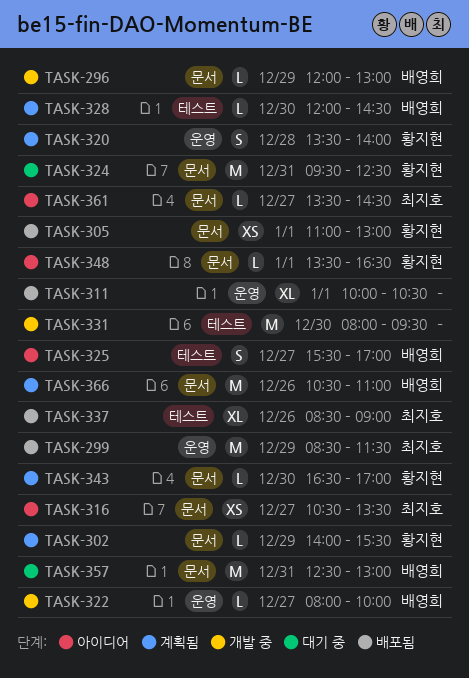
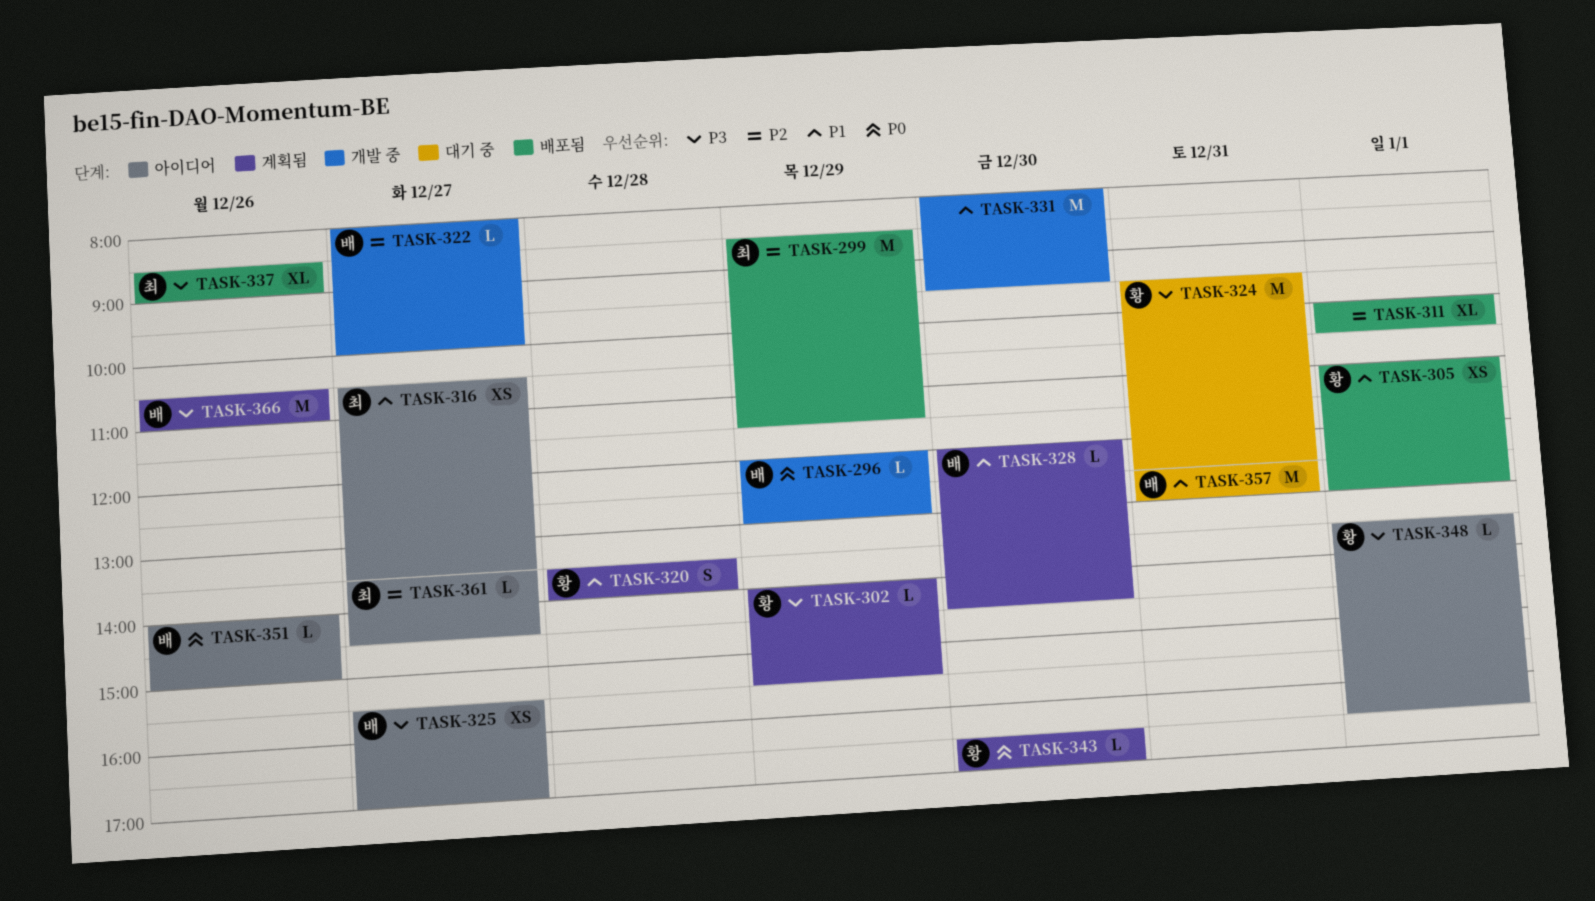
TASK-325, estimate: S -> XS
TASK-351: none -> present

